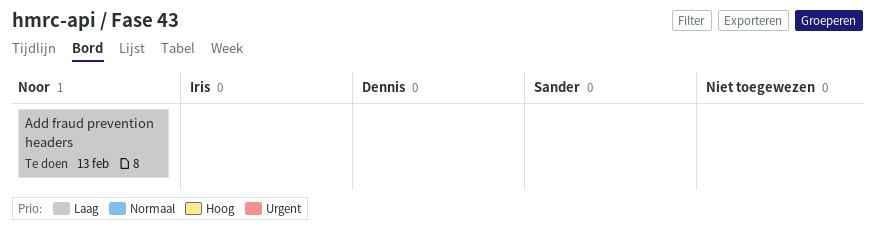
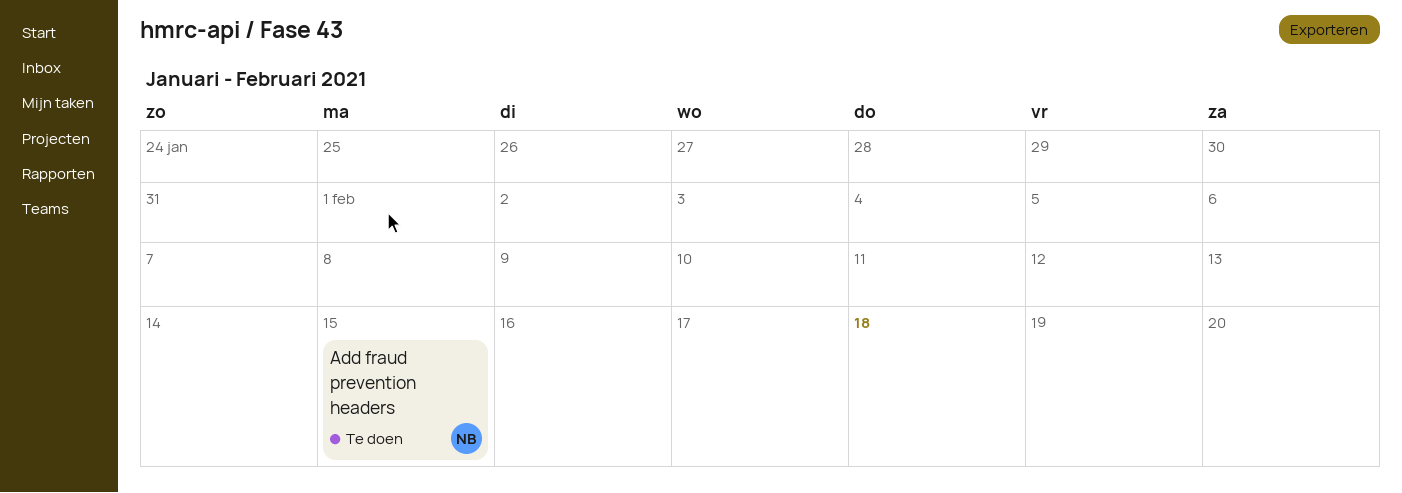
Add fraud prevention headers, due: Feb 13 -> Feb 15

